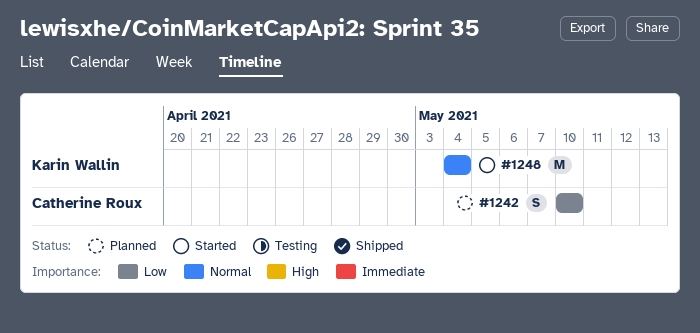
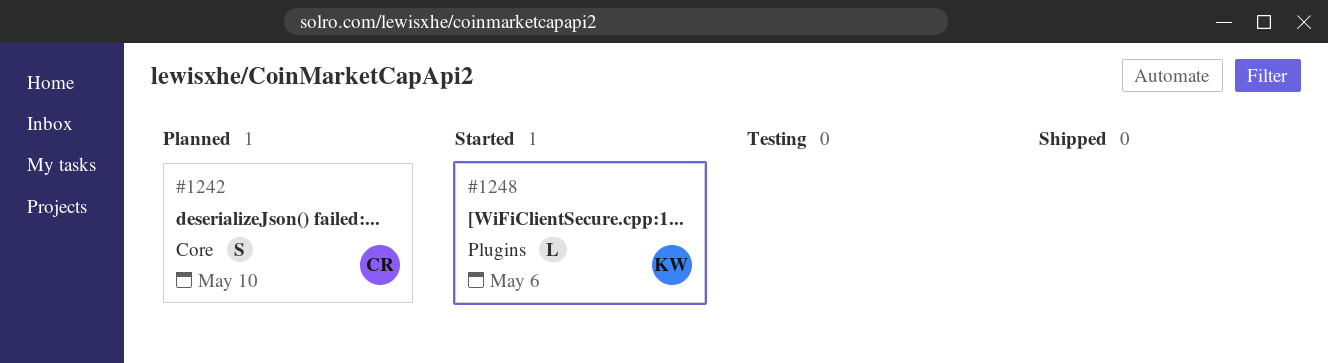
#1248, estimate: M -> L
#1248, due: May 4 -> May 6

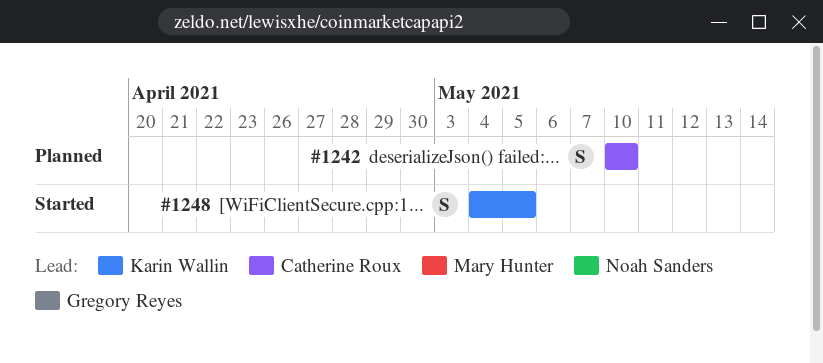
#1248, estimate: L -> S
#1248, due: May 6 -> May 5

